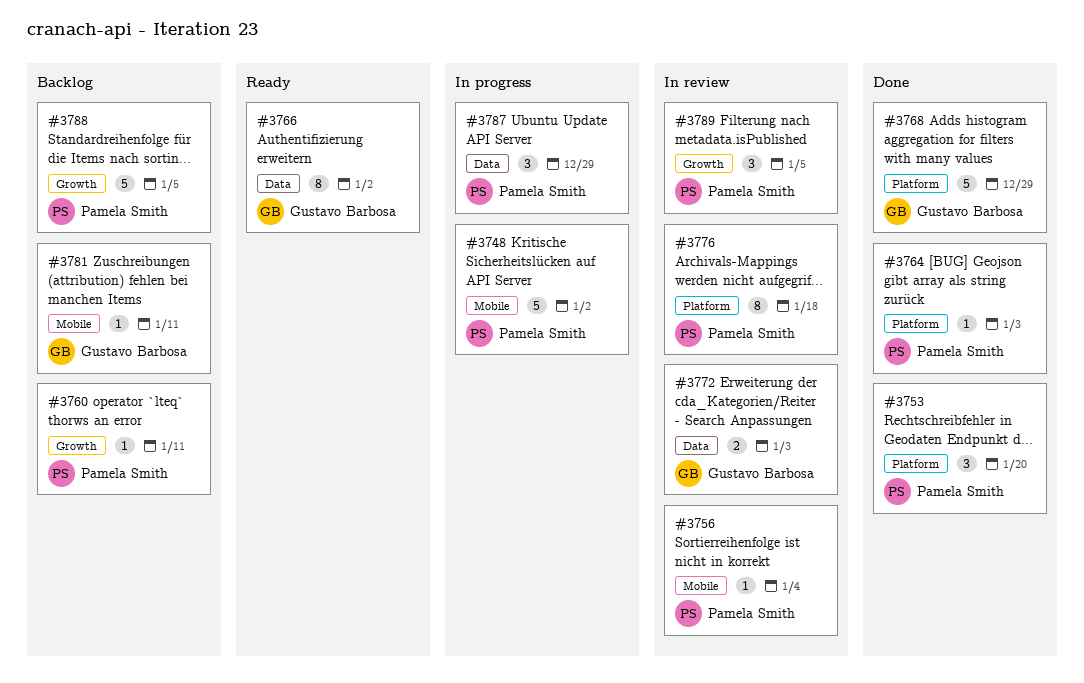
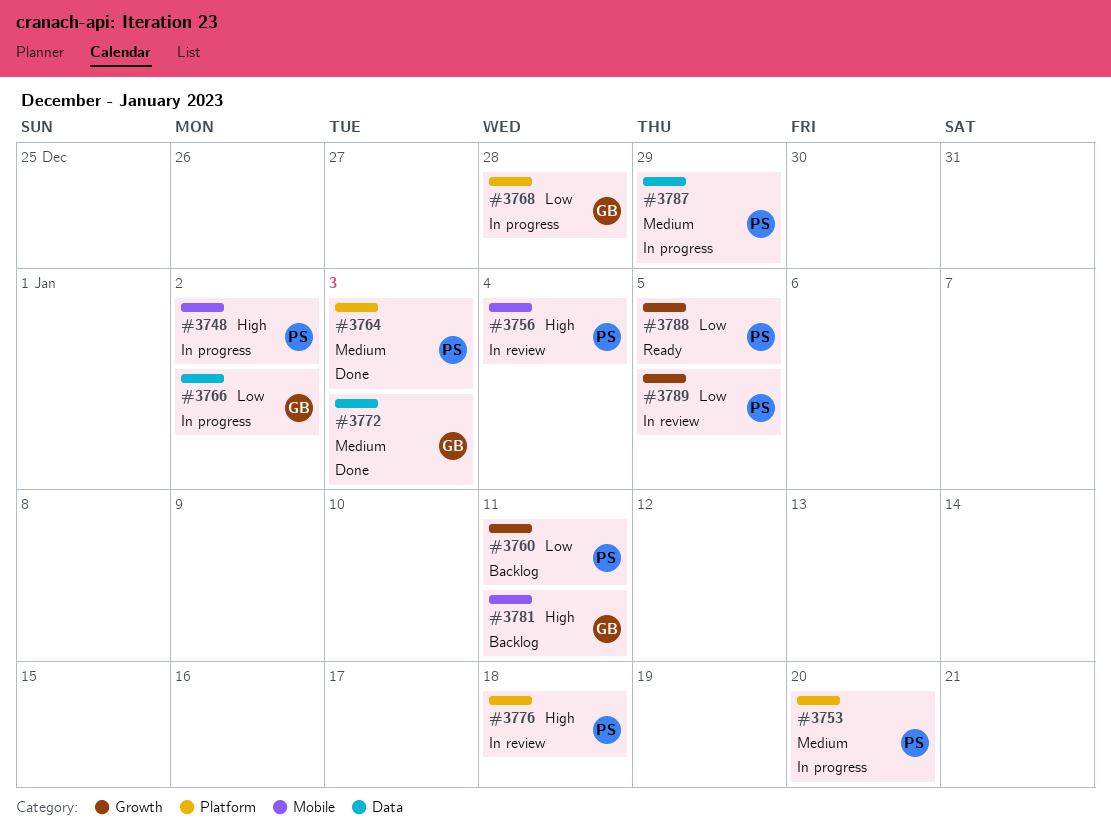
#3753, status: Done -> In progress
#3766, status: Ready -> In progress
#3768, status: Done -> In progress
#3768, due: Dec 29 -> Dec 28
#3772, status: In review -> Done
#3788, status: Backlog -> Ready

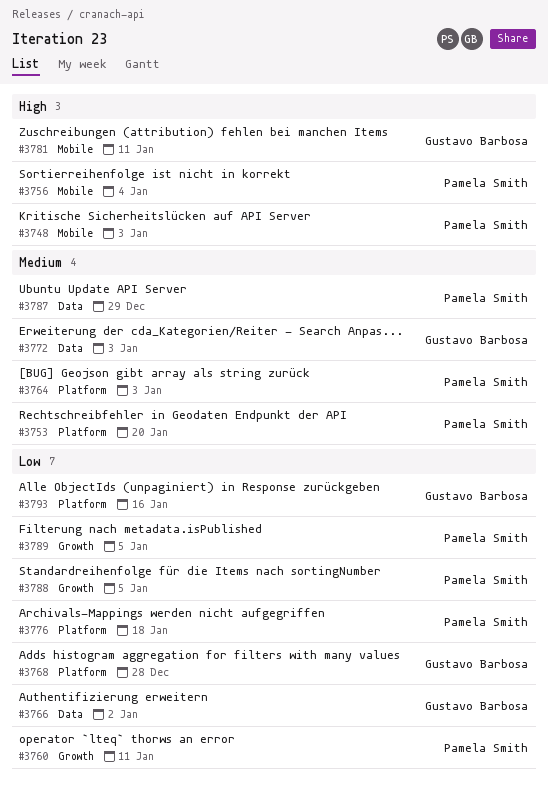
#3748, due: Jan 2 -> Jan 3
#3776, priority: High -> Low
#3793: none -> present

